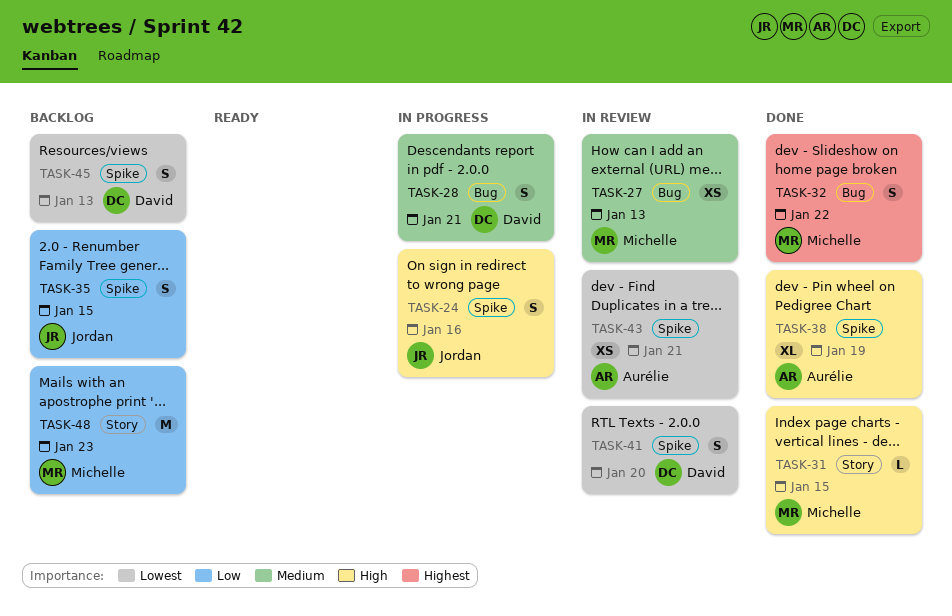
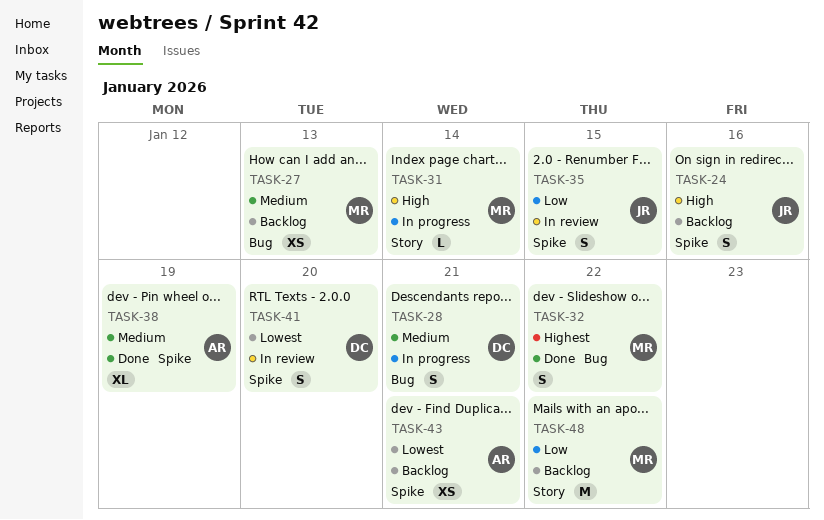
TASK-24, status: In progress -> Backlog
TASK-27, status: In review -> Backlog
TASK-31, status: Done -> In progress
TASK-31, due: Jan 15 -> Jan 14
TASK-35, status: Backlog -> In review
TASK-38, priority: High -> Medium
TASK-43, status: In review -> Backlog
TASK-45: present -> none
TASK-48, due: Jan 23 -> Jan 22

